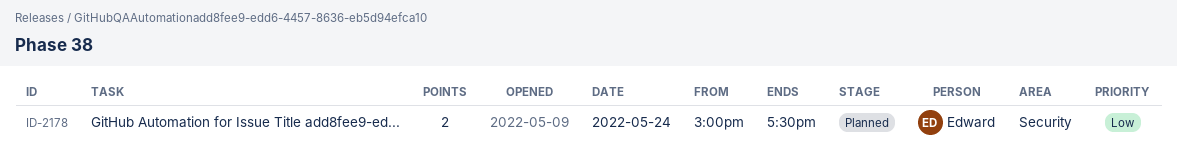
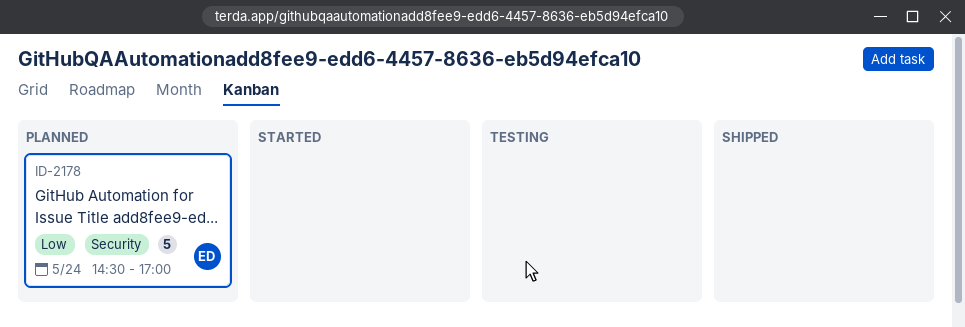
ID-2178, estimate: 2 -> 5
ID-2178, begins: 15:00 -> 14:30
ID-2178, ends: 17:30 -> 17:00

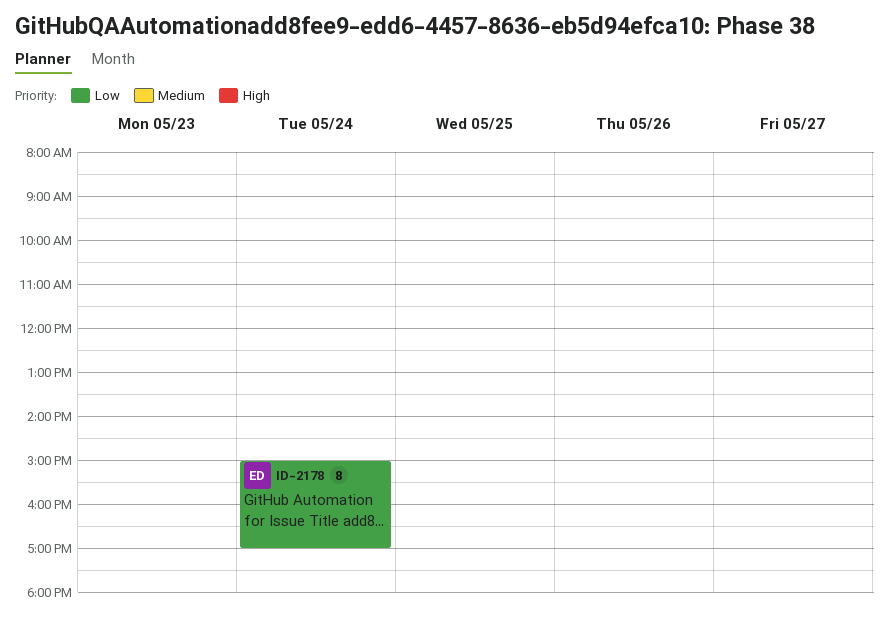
ID-2178, estimate: 5 -> 8
ID-2178, begins: 14:30 -> 15:00

